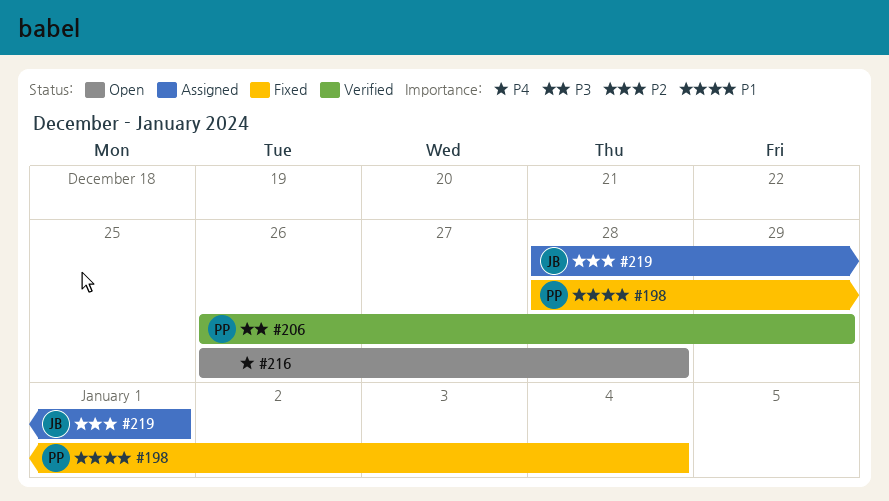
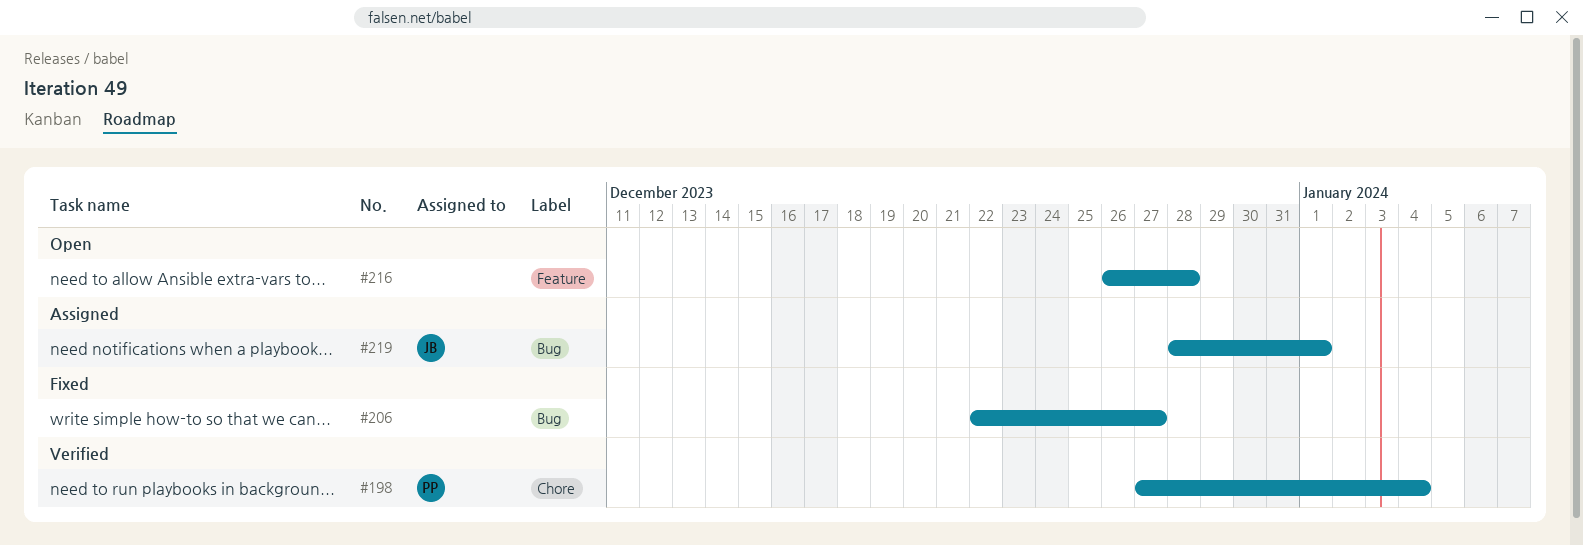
#198, status: Fixed -> Verified
#198, start: Dec 28 -> Dec 27
#206, status: Verified -> Fixed
#206, owner: PP -> none
#206, start: Dec 26 -> Dec 22
#206, due: Dec 29 -> Dec 27

